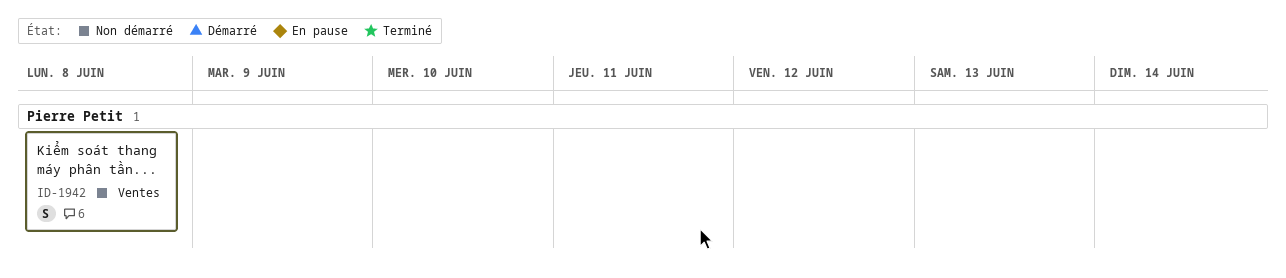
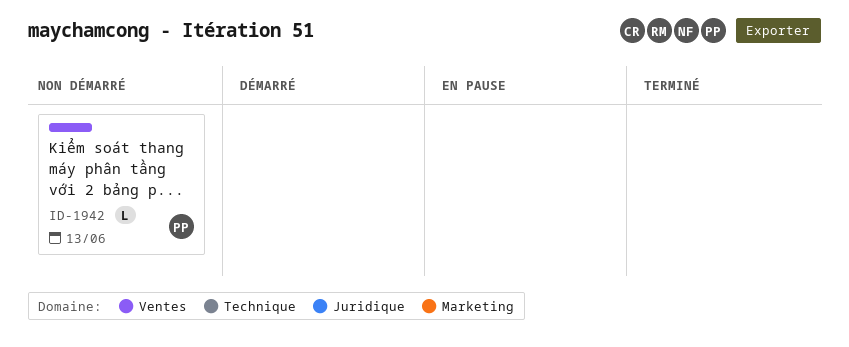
ID-1942, estimate: S -> L
ID-1942, due: Jun 8 -> Jun 13

